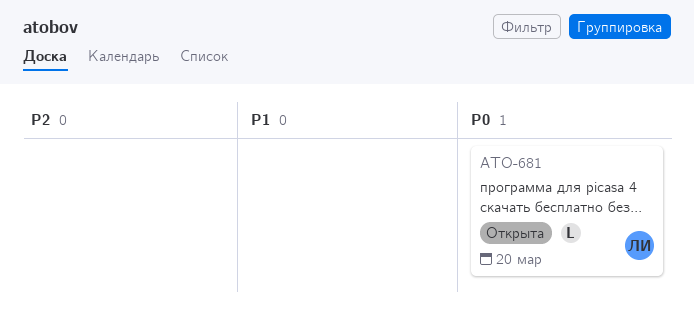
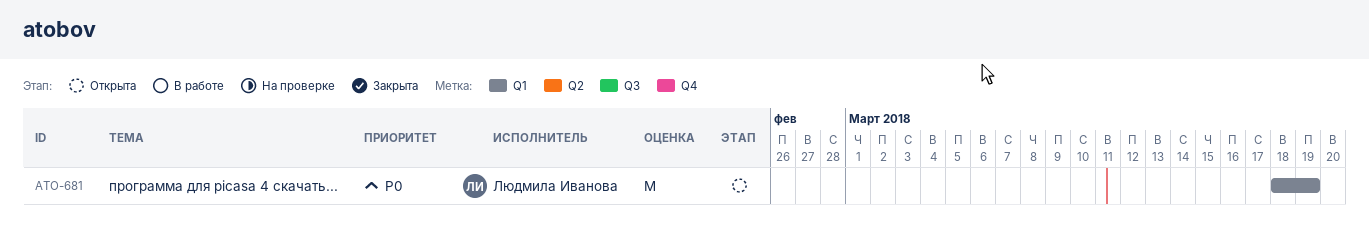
ATO-681, estimate: L -> M
ATO-681, due: Mar 20 -> Mar 19

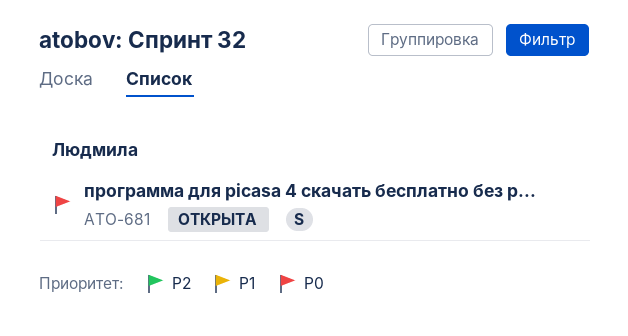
ATO-681, estimate: M -> S

